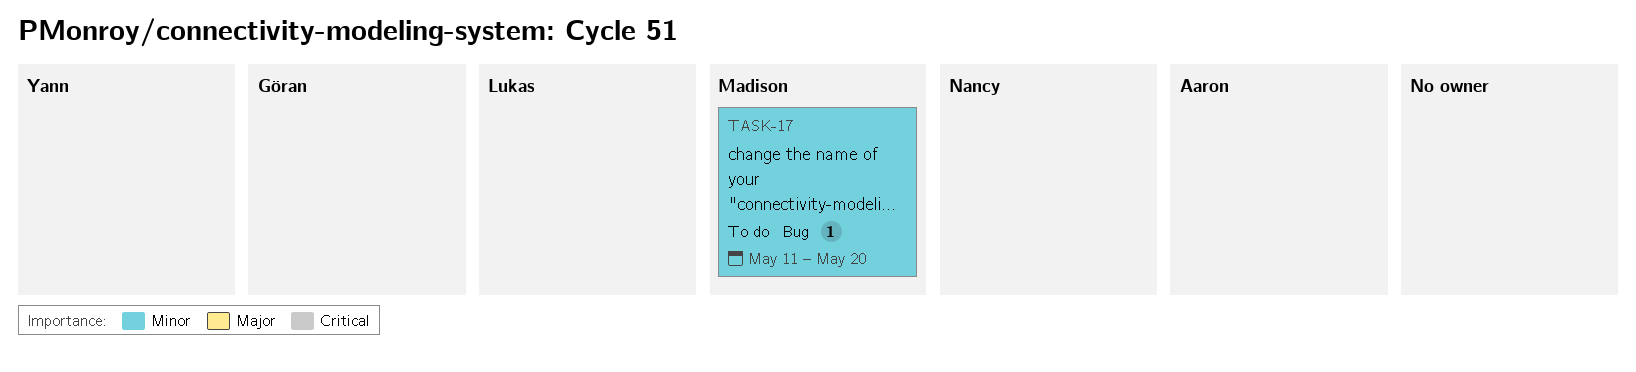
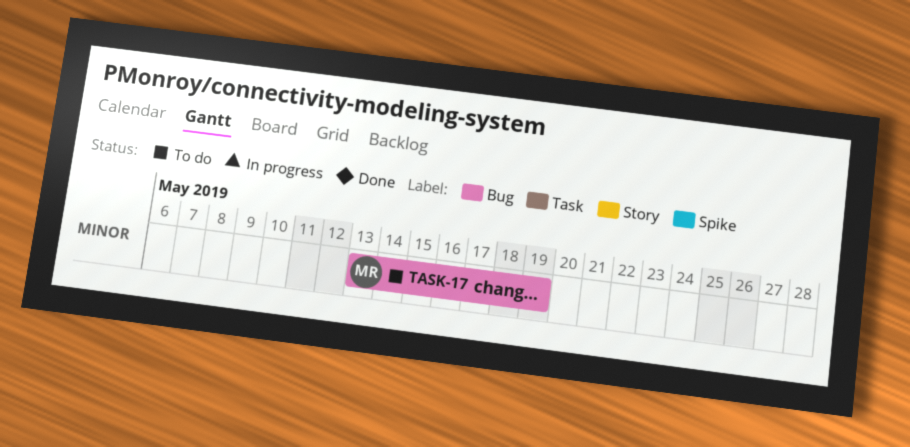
TASK-17, start: May 11 -> May 13
TASK-17, due: May 20 -> May 19

